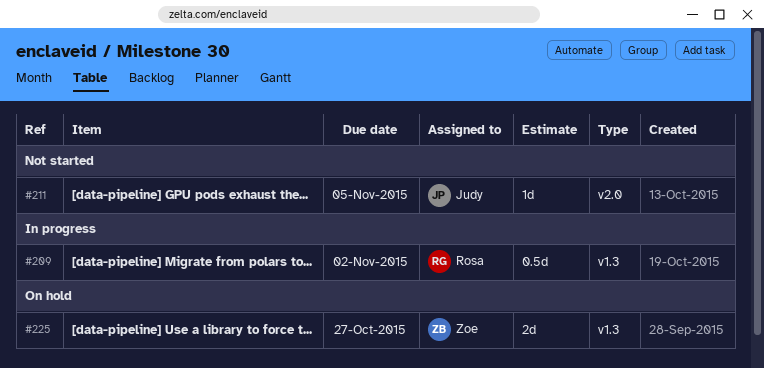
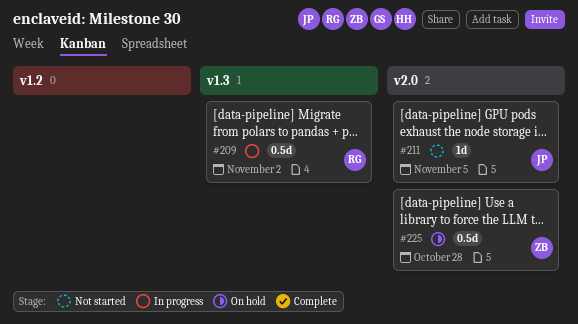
#225, label: v1.3 -> v2.0
#225, estimate: 2d -> 0.5d
#225, due: Oct 27 -> Oct 28

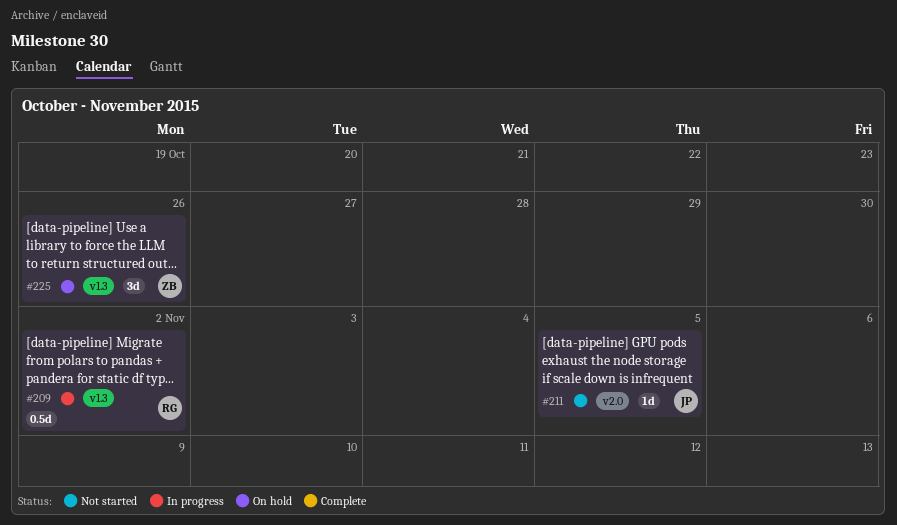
#225, label: v2.0 -> v1.3
#225, estimate: 0.5d -> 3d
#225, due: Oct 28 -> Oct 26

